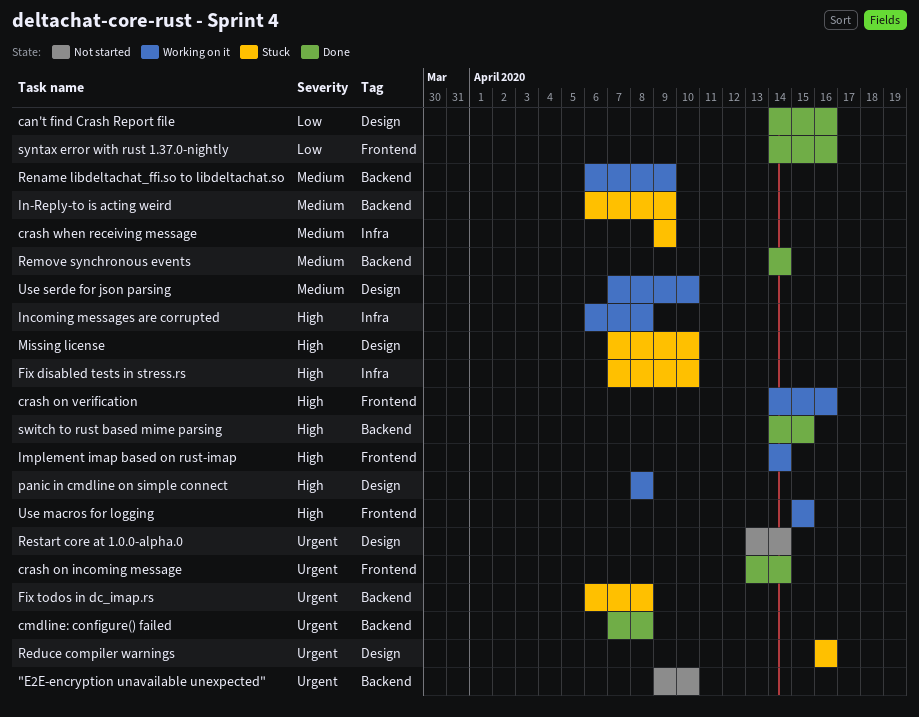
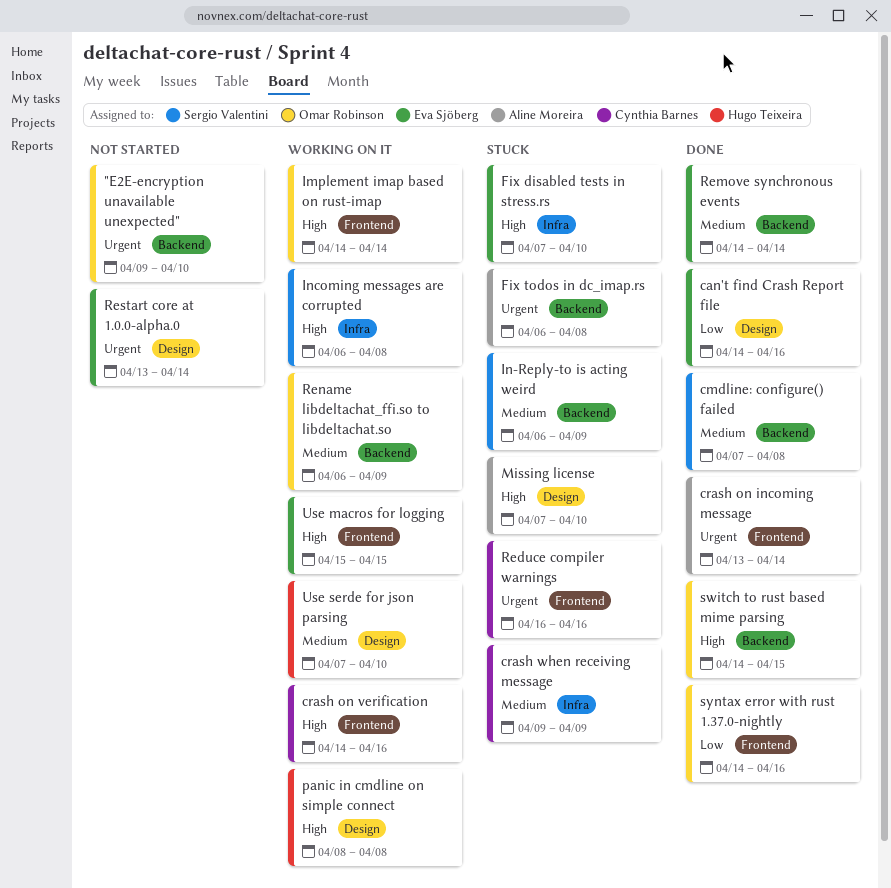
cmdline: configure() failed, priority: Urgent -> Medium
Reduce compiler warnings, label: Design -> Frontend

